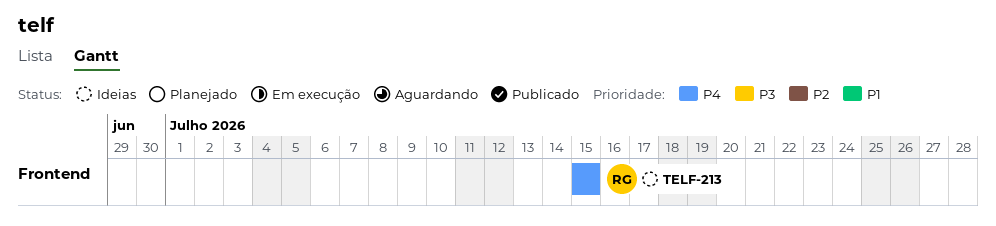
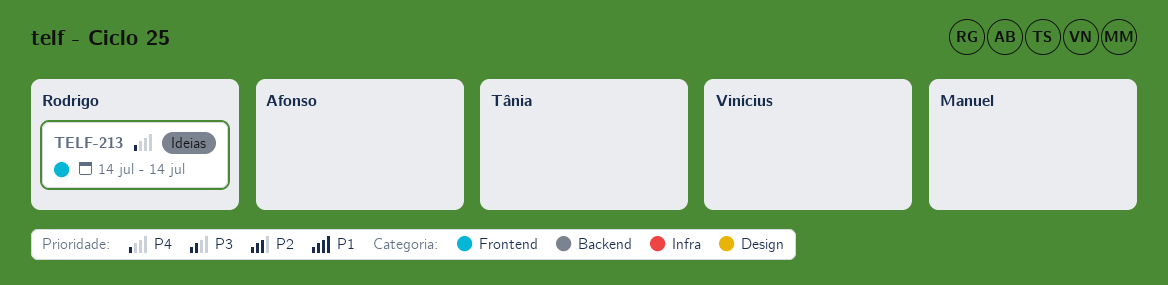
TELF-213, start: Jul 15 -> Jul 14
TELF-213, due: Jul 15 -> Jul 14

